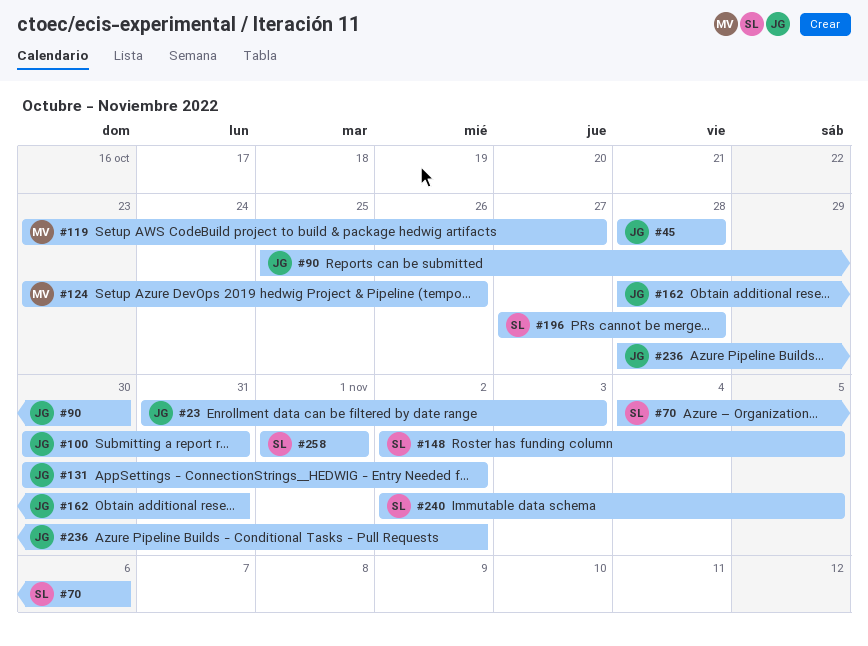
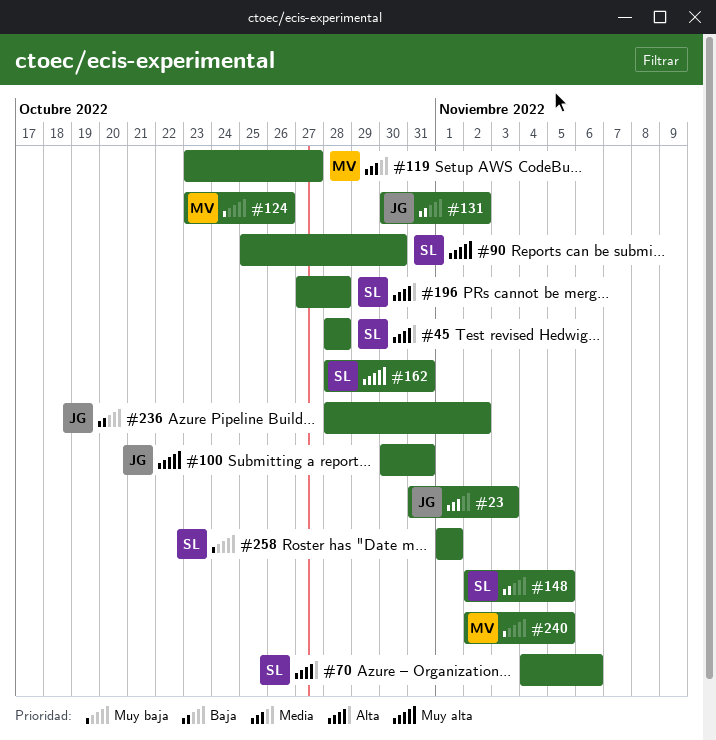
#45, owner: JG -> SL
#90, owner: JG -> SL
#162, owner: JG -> SL
#240, owner: SL -> MV

